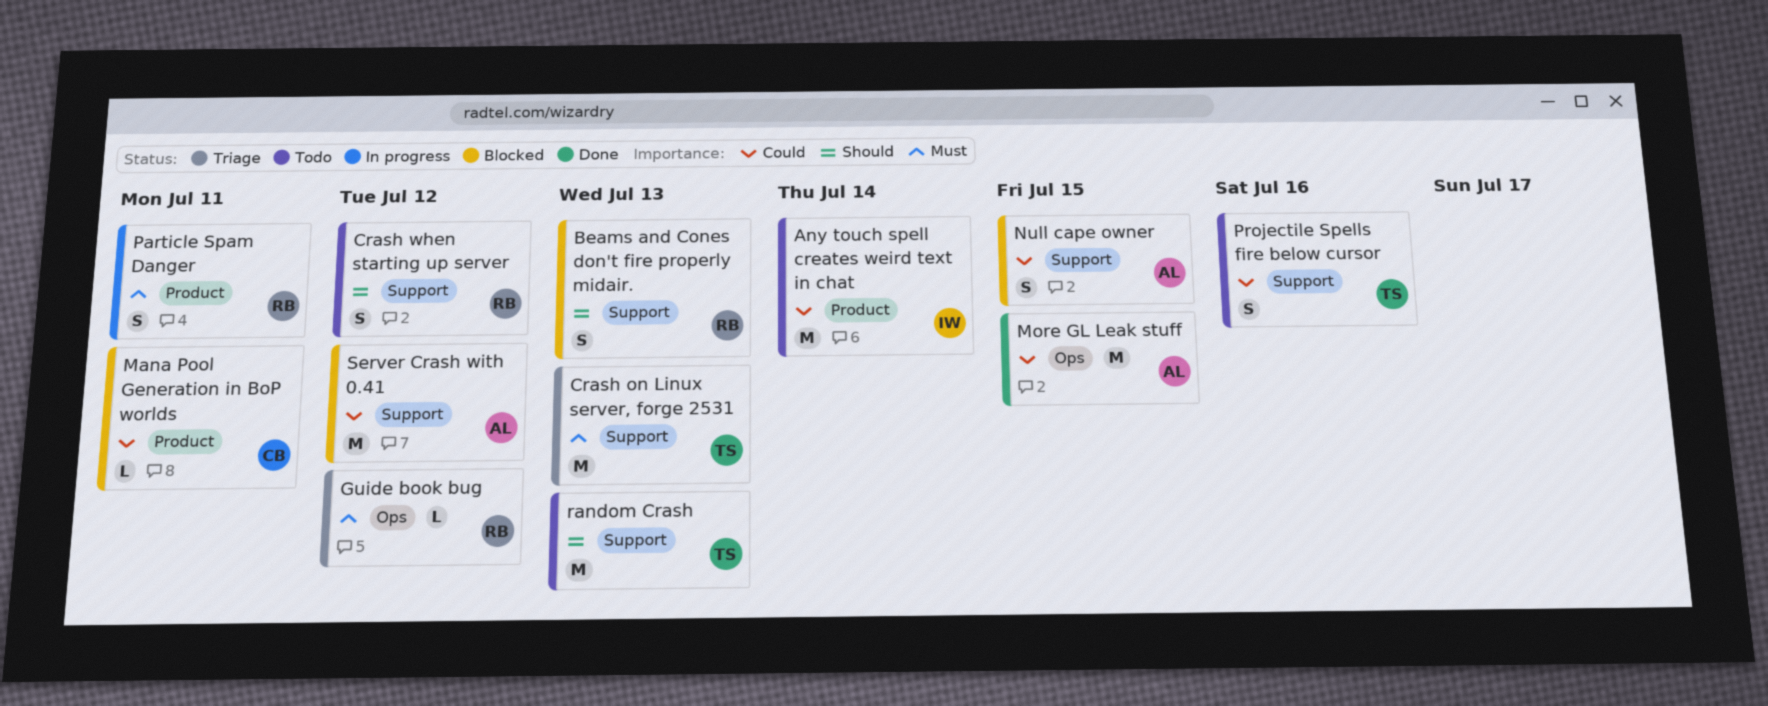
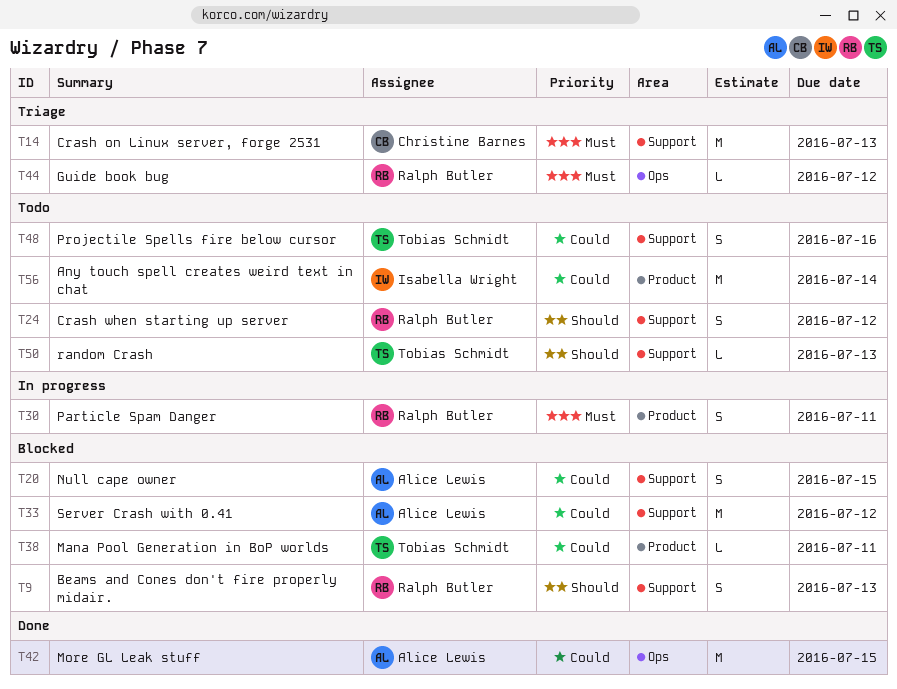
Crash on Linux server, forge 2531, owner: Tobias Schmidt -> Christine Barnes
Mana Pool Generation in BoP worlds, owner: Christine Barnes -> Tobias Schmidt
random Crash, estimate: M -> L

